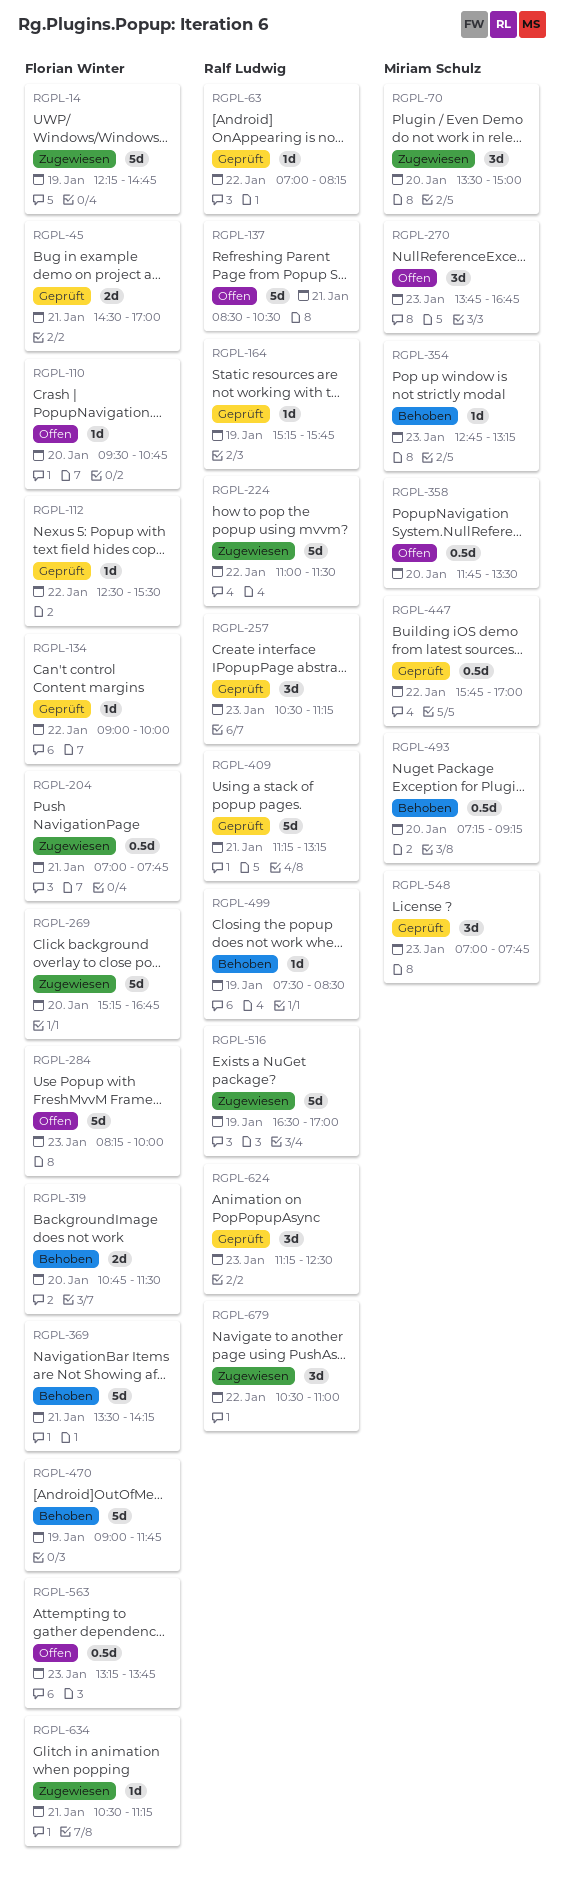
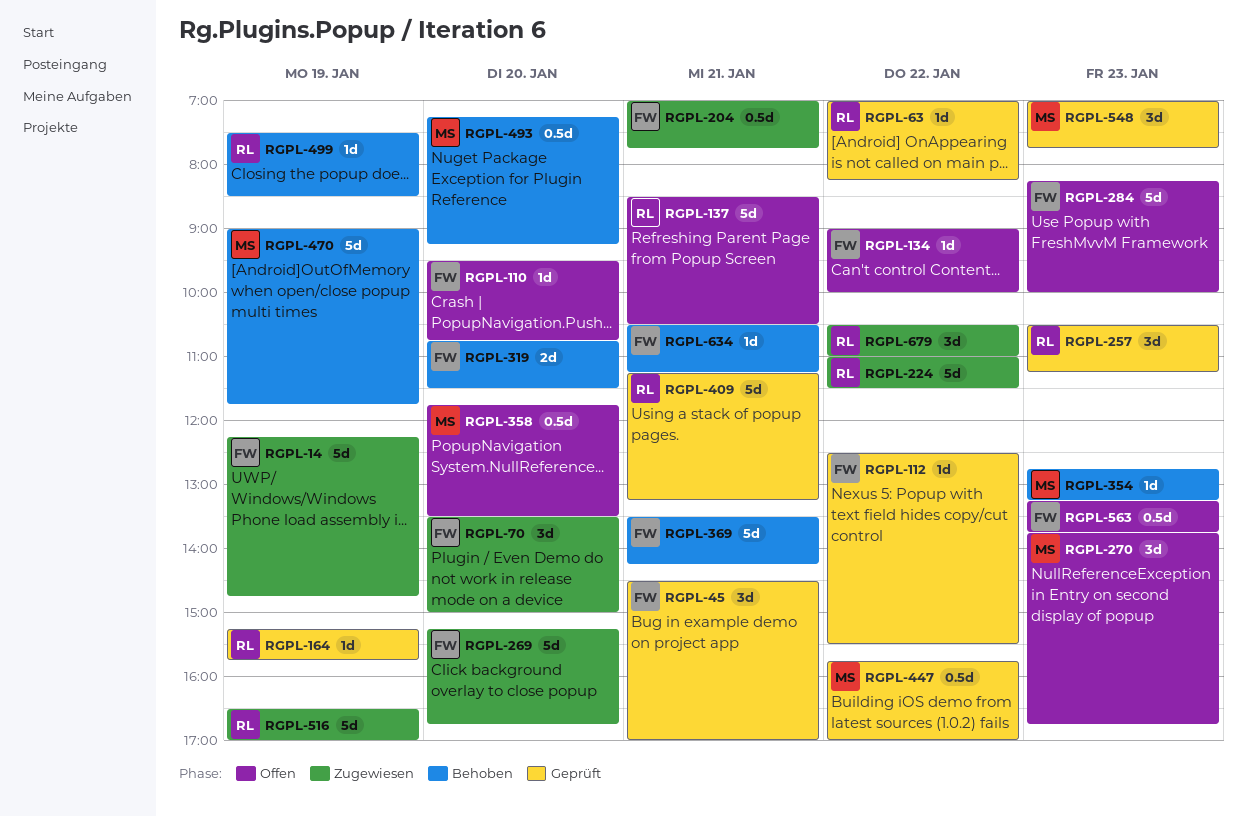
RGPL-45, estimate: 2d -> 3d
RGPL-70, owner: Miriam Schulz -> Florian Winter
RGPL-134, status: Geprüft -> Offen
RGPL-470, owner: Florian Winter -> Miriam Schulz
RGPL-624: present -> none
RGPL-634, status: Zugewiesen -> Behoben

